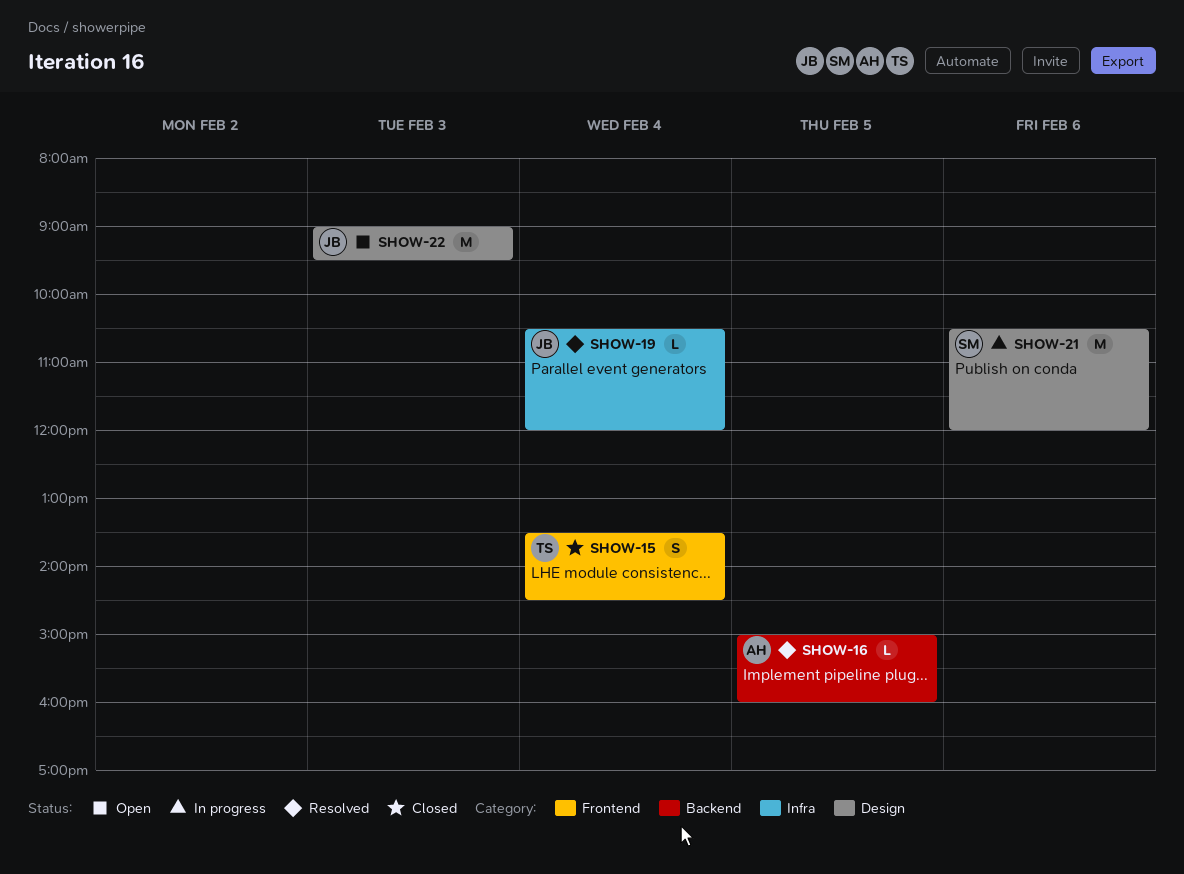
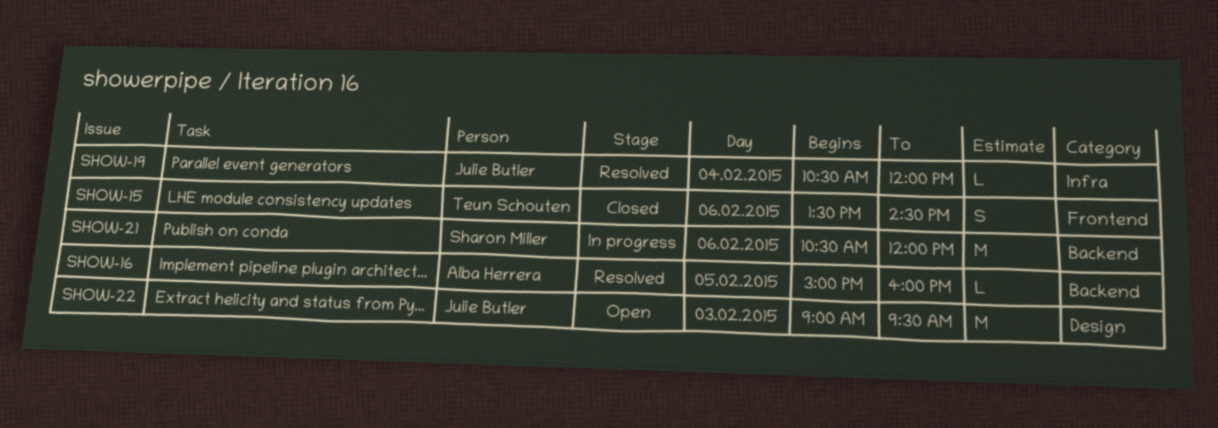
SHOW-15, day: Feb 4 -> Feb 6
SHOW-21, label: Design -> Backend

